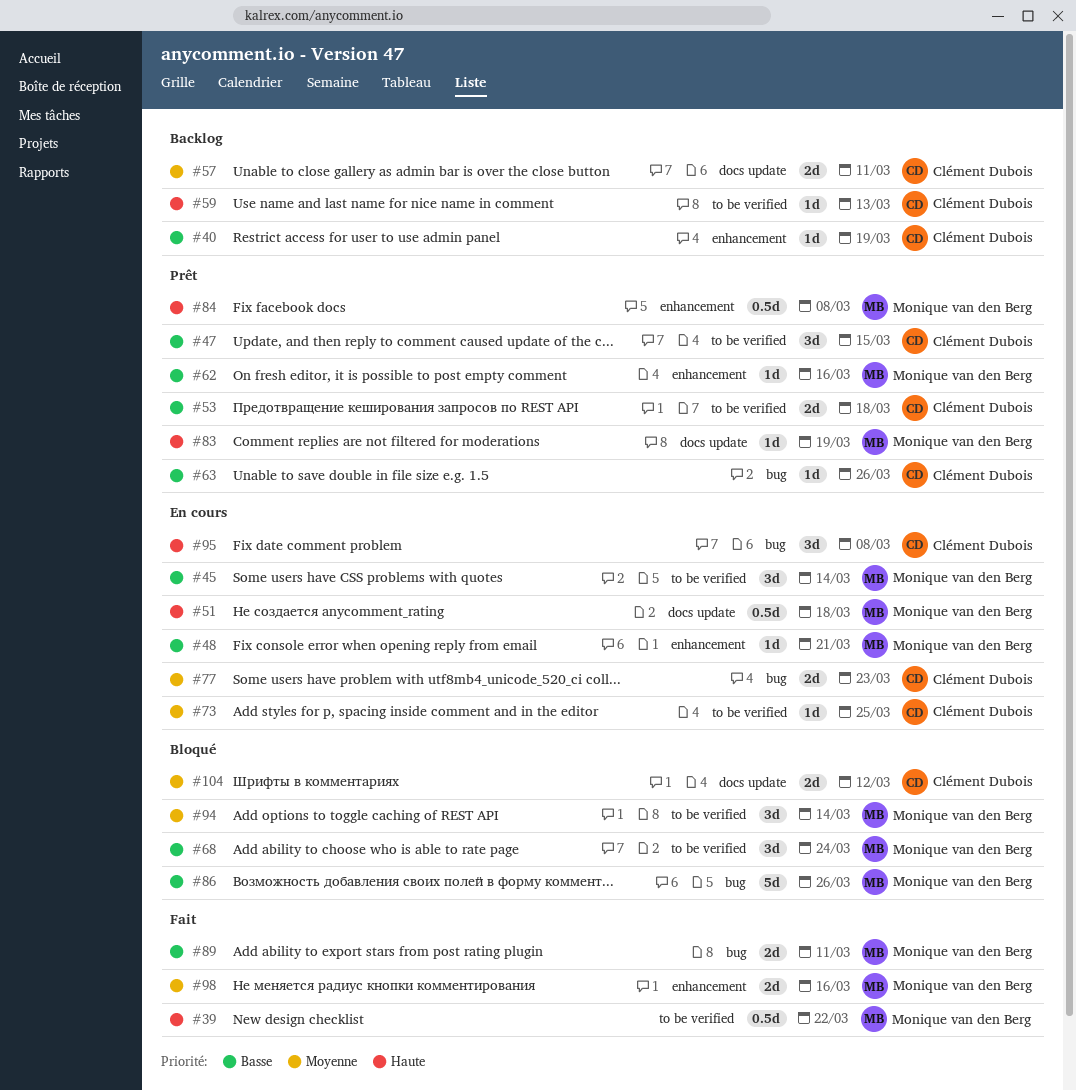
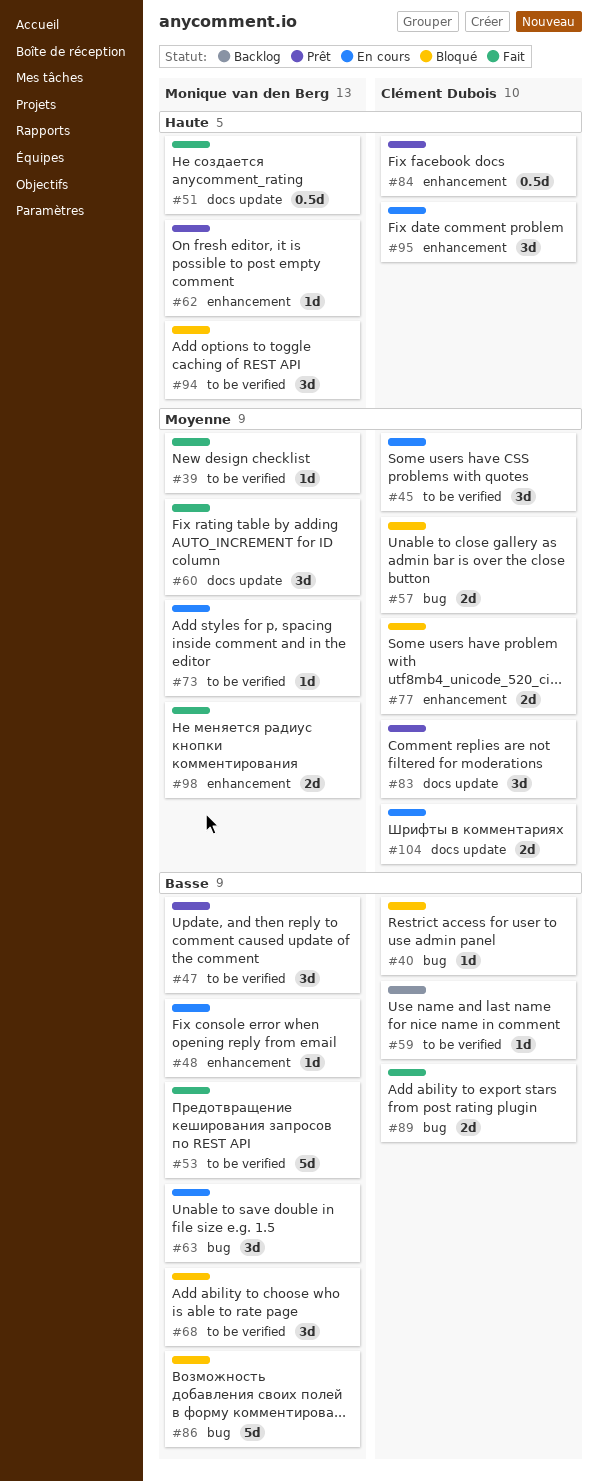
#39, priority: Haute -> Moyenne
#39, estimate: 0.5d -> 1d
#40, status: Backlog -> Bloqué
#40, label: enhancement -> bug
#45, owner: Monique van den Berg -> Clément Dubois
#45, priority: Basse -> Moyenne
#47, owner: Clément Dubois -> Monique van den Berg
#51, status: En cours -> Fait
#53, status: Prêt -> Fait
#53, owner: Clément Dubois -> Monique van den Berg
#53, estimate: 2d -> 5d
#57, status: Backlog -> Bloqué
#57, label: docs update -> bug
#59, priority: Haute -> Basse
#60: none -> present
#62, priority: Basse -> Haute
#63, status: Prêt -> En cours
#63, owner: Clément Dubois -> Monique van den Berg
#63, estimate: 1d -> 3d
#73, owner: Clément Dubois -> Monique van den Berg
#77, status: En cours -> Bloqué
#77, label: bug -> enhancement
#83, owner: Monique van den Berg -> Clément Dubois
#83, priority: Haute -> Moyenne
#83, estimate: 1d -> 3d
#84, owner: Monique van den Berg -> Clément Dubois
#89, owner: Monique van den Berg -> Clément Dubois
#94, priority: Moyenne -> Haute
#95, label: bug -> enhancement
#104, status: Bloqué -> En cours

